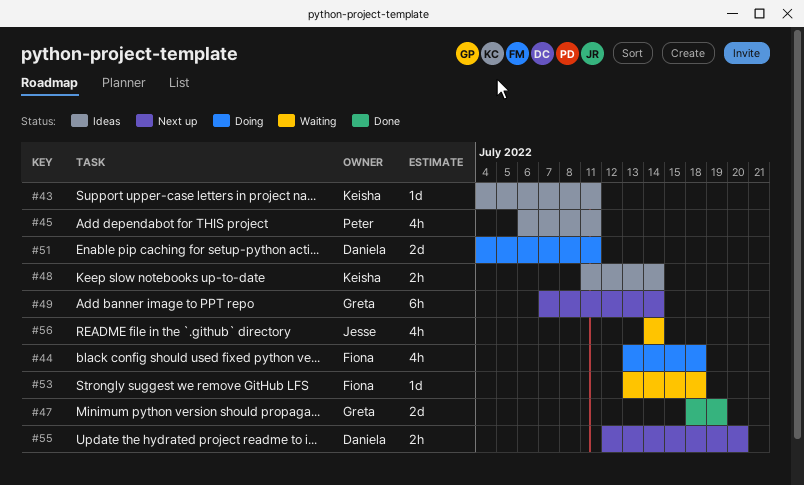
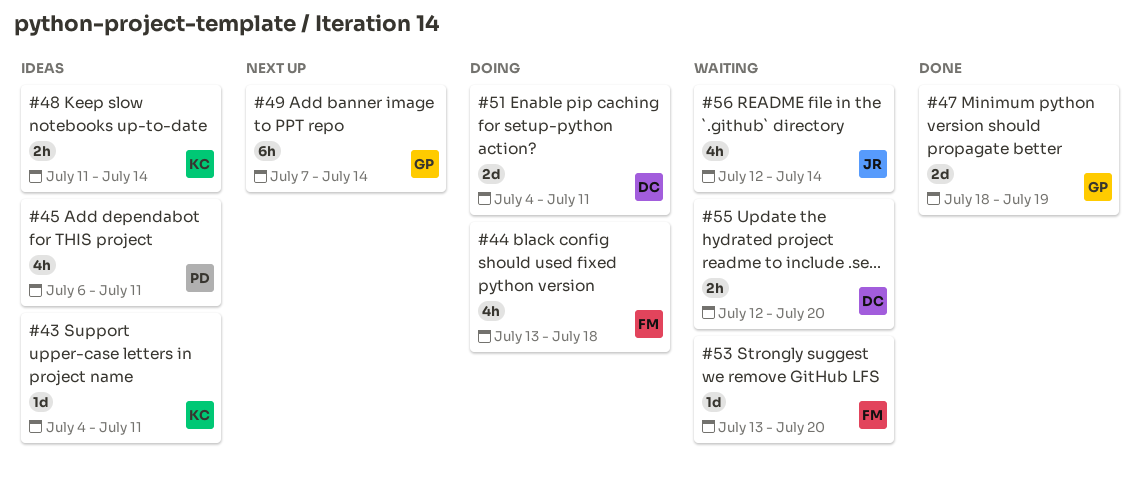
#53, due: Jul 18 -> Jul 20
#55, status: Next up -> Waiting
#56, start: Jul 14 -> Jul 12

